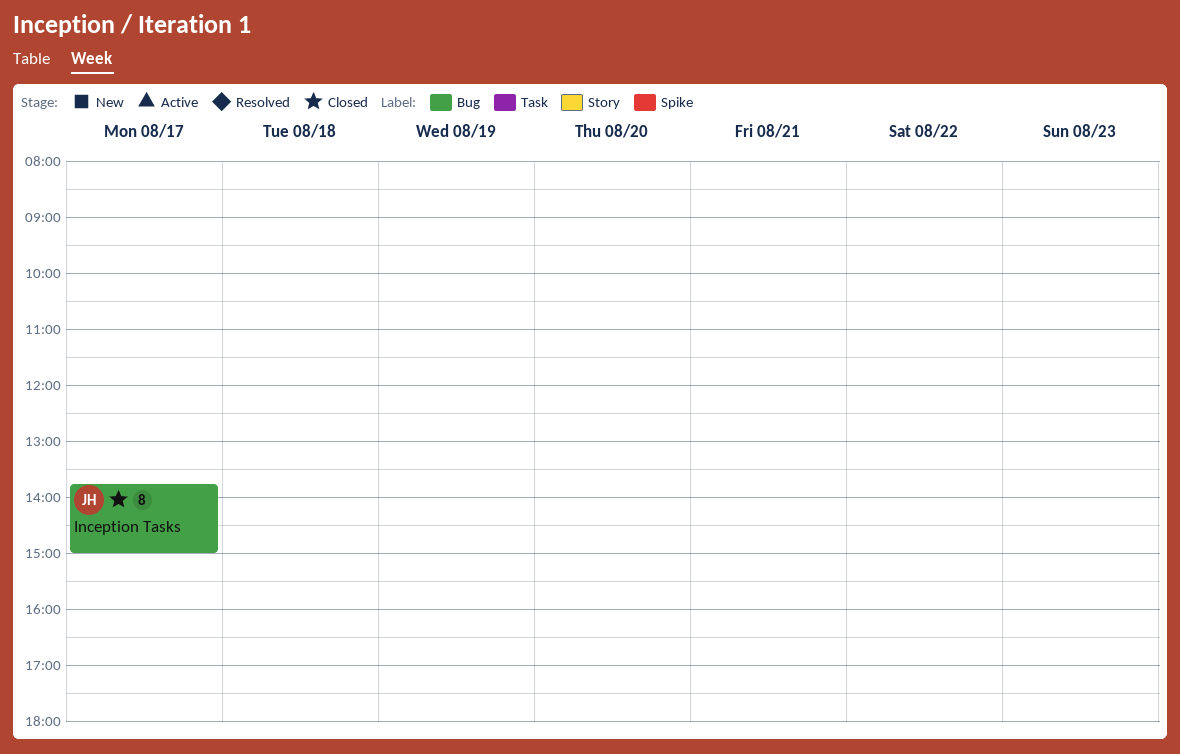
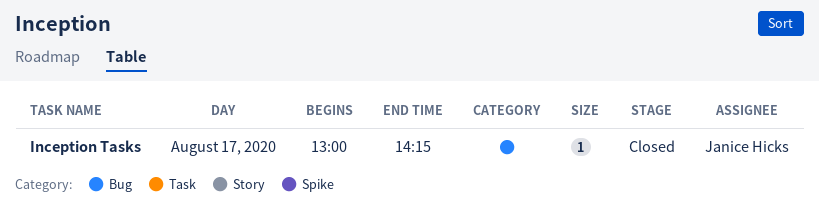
Inception Tasks, estimate: 8 -> 1
Inception Tasks, begins: 13:45 -> 13:00
Inception Tasks, ends: 15:00 -> 14:15

